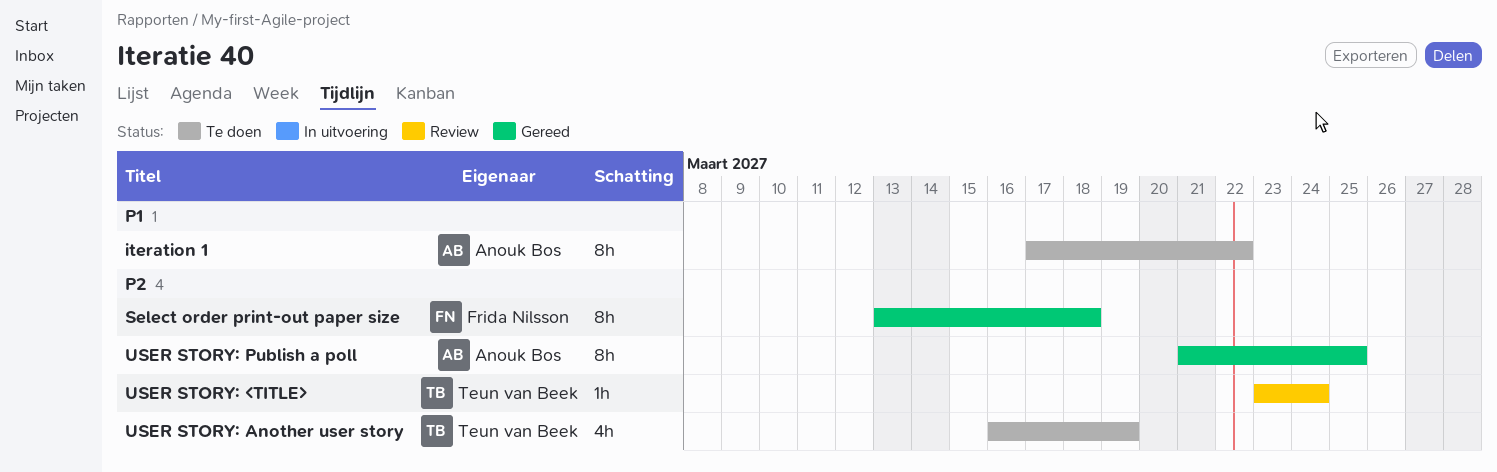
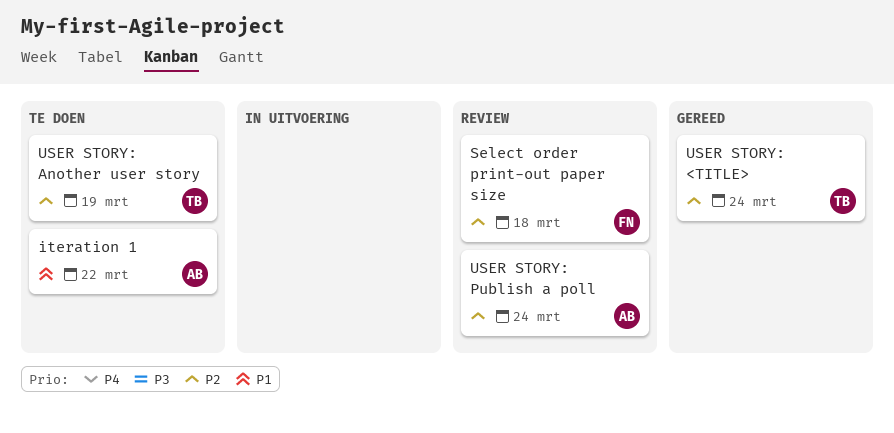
Select order print-out paper size, status: Gereed -> Review
USER STORY: <TITLE>, status: Review -> Gereed
USER STORY: Publish a poll, status: Gereed -> Review
USER STORY: Publish a poll, due: Mar 25 -> Mar 24

